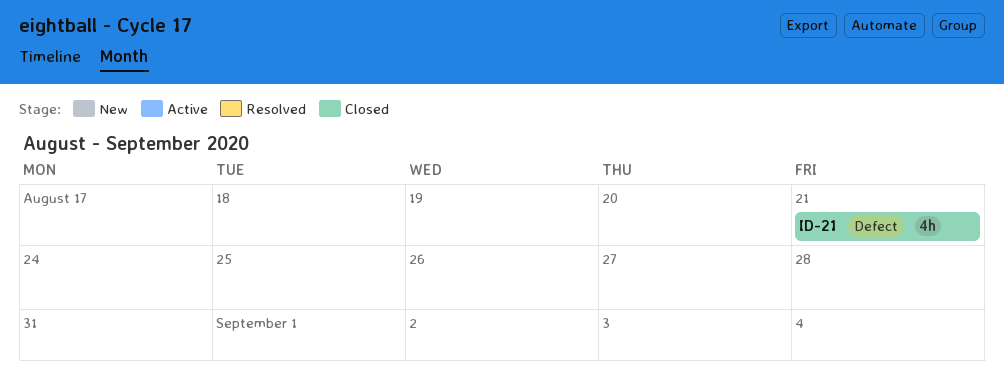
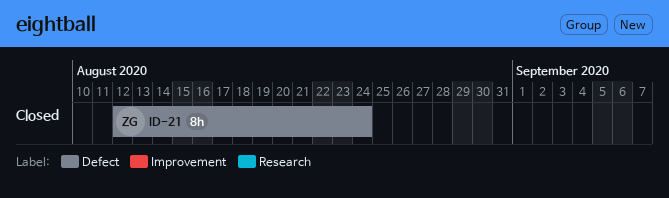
ID-21, estimate: 4h -> 8h
ID-21, due: Aug 21 -> Aug 24

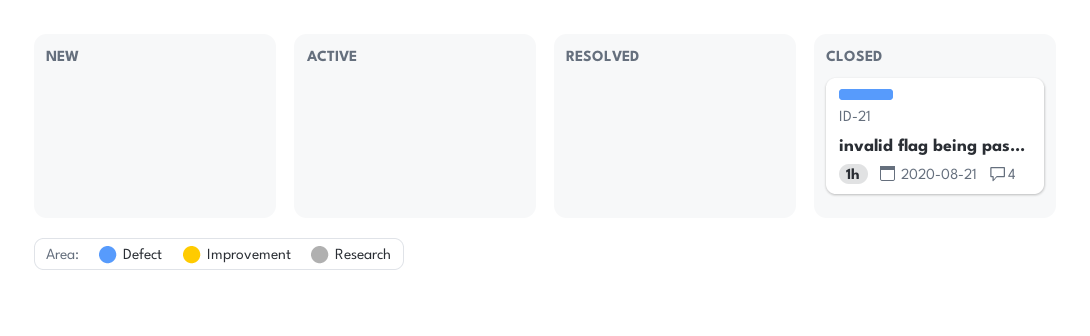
ID-21, estimate: 8h -> 1h
ID-21, due: Aug 24 -> Aug 21

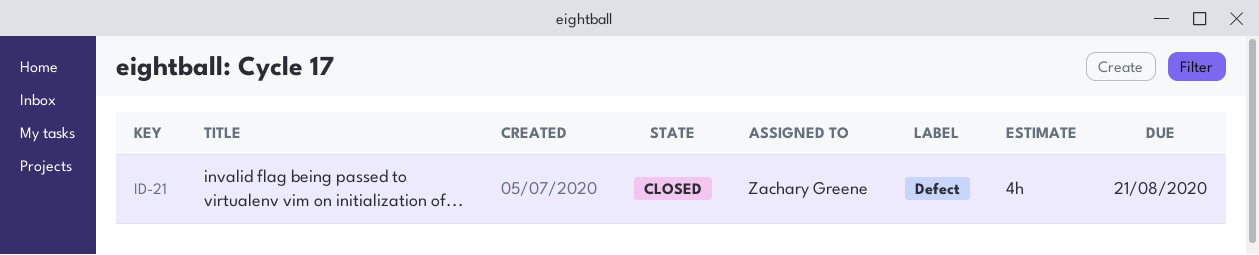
ID-21, estimate: 1h -> 4h

